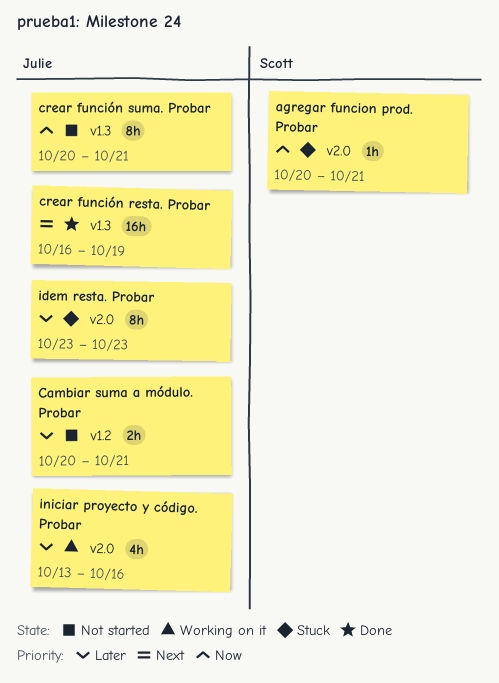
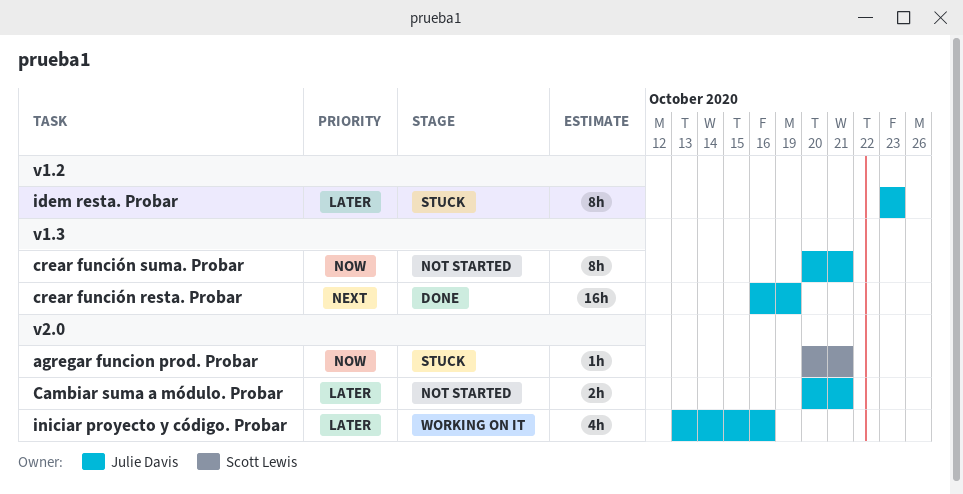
Cambiar suma a módulo. Probar, label: v1.2 -> v2.0
idem resta. Probar, label: v2.0 -> v1.2

